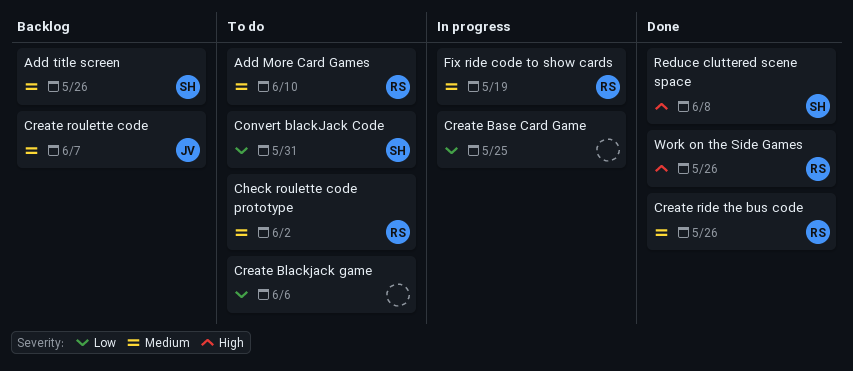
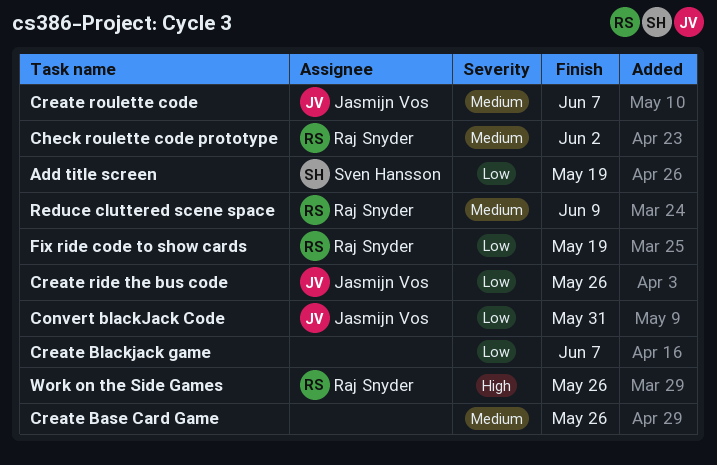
Add More Card Games: present -> none
Add title screen, priority: Medium -> Low
Add title screen, due: May 26 -> May 19
Convert blackJack Code, owner: Sven Hansson -> Jasmijn Vos
Create Base Card Game, priority: Low -> Medium
Create Base Card Game, due: May 25 -> May 26
Create Blackjack game, due: Jun 6 -> Jun 7
Create ride the bus code, owner: Raj Snyder -> Jasmijn Vos
Create ride the bus code, priority: Medium -> Low
Fix ride code to show cards, priority: Medium -> Low
Reduce cluttered scene space, owner: Sven Hansson -> Raj Snyder
Reduce cluttered scene space, priority: High -> Medium
Reduce cluttered scene space, due: Jun 8 -> Jun 9

